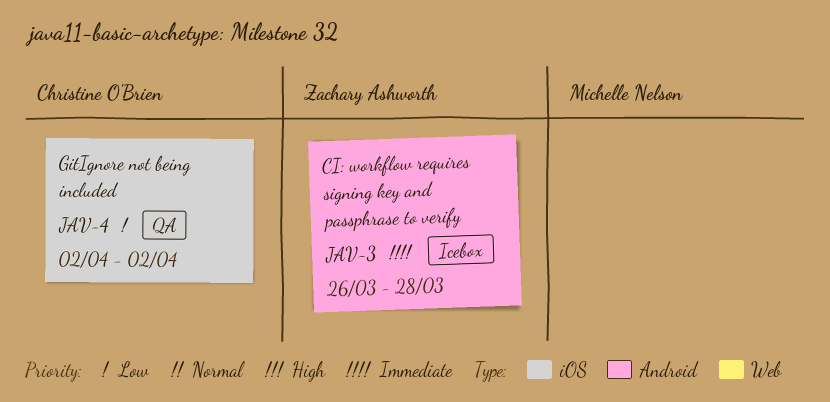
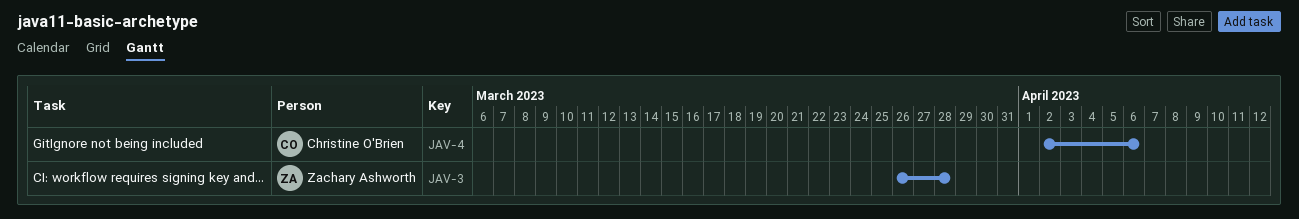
JAV-4, due: Apr 2 -> Apr 6

